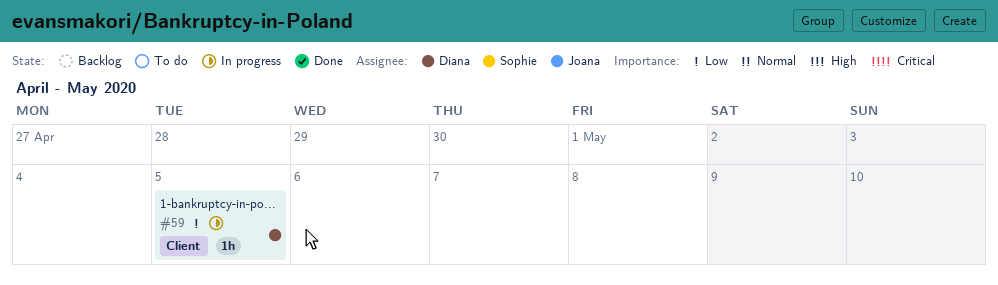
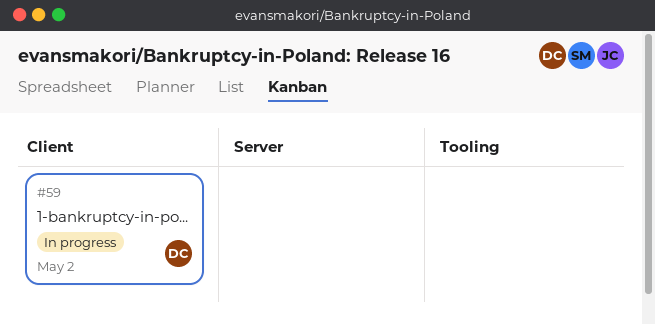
#59, due: May 5 -> May 2

